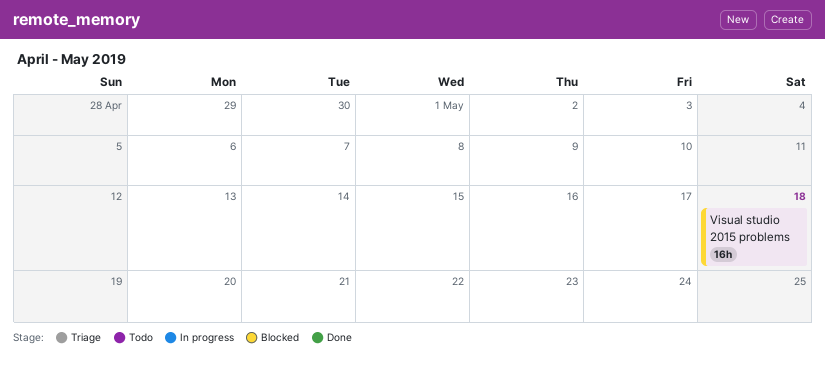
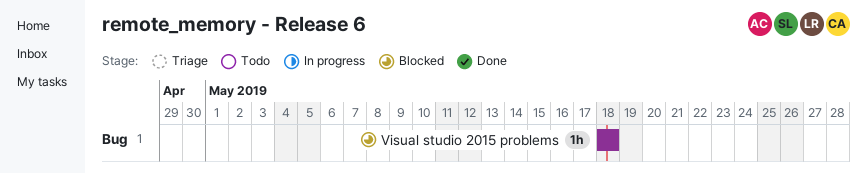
Visual studio 2015 problems, estimate: 16h -> 1h

